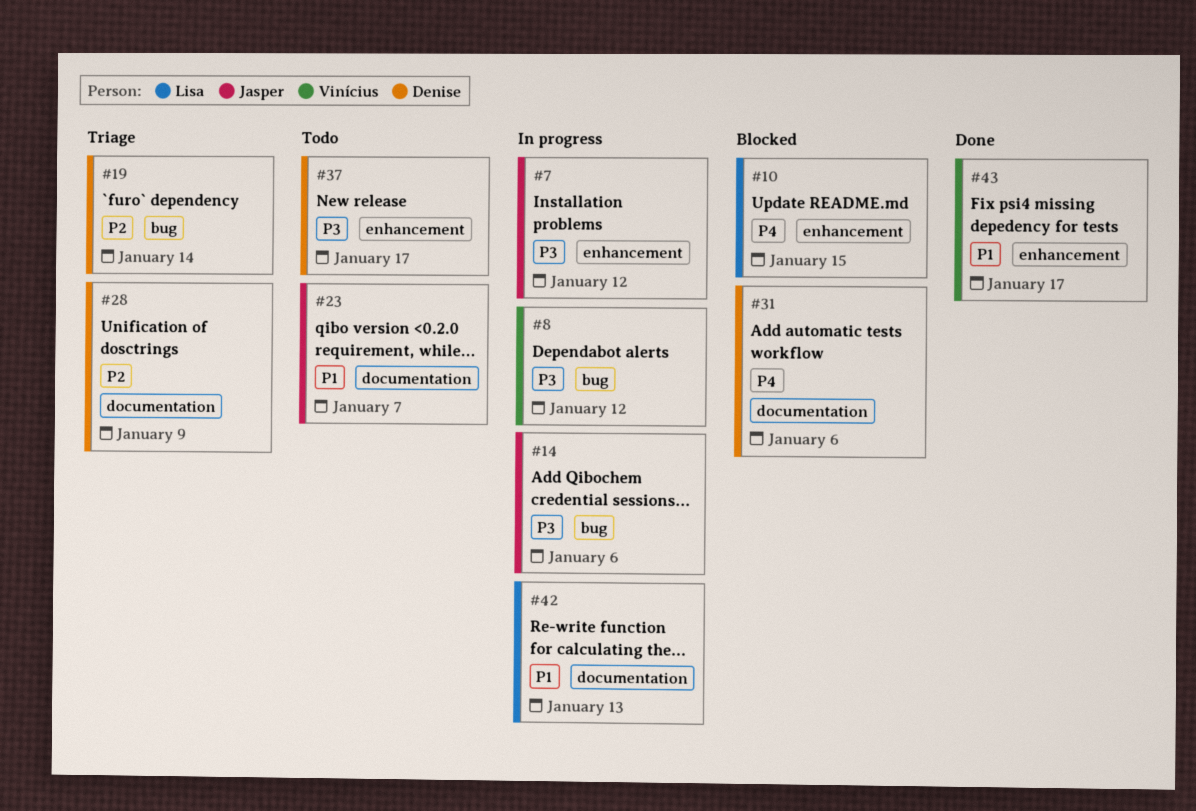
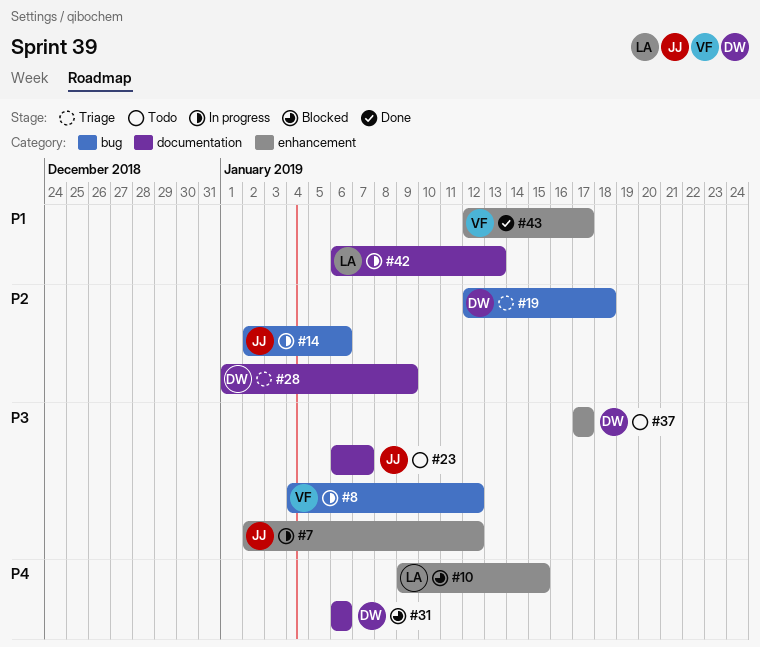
#14, priority: P3 -> P2
#19, due: Jan 14 -> Jan 18
#23, priority: P1 -> P3

